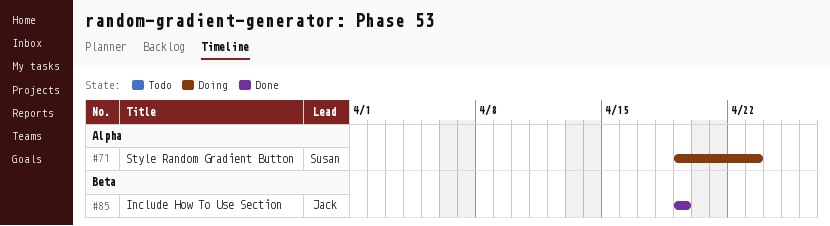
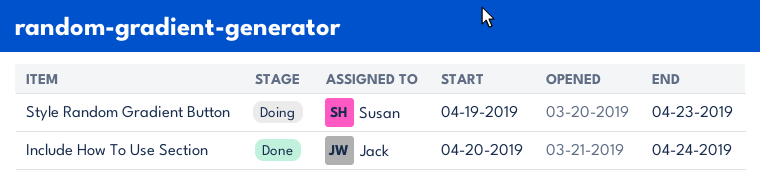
Include How To Use Section, start: Apr 19 -> Apr 20
Include How To Use Section, due: Apr 19 -> Apr 24

